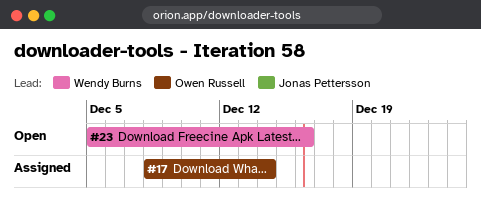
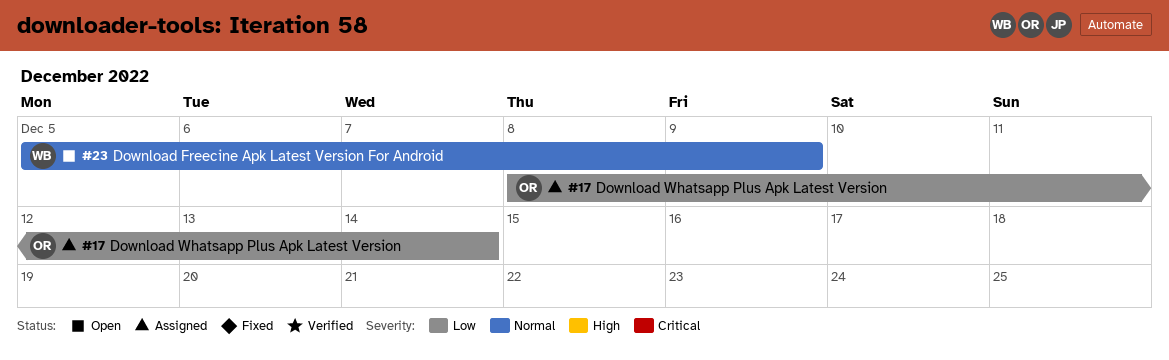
#23, due: Dec 16 -> Dec 9

